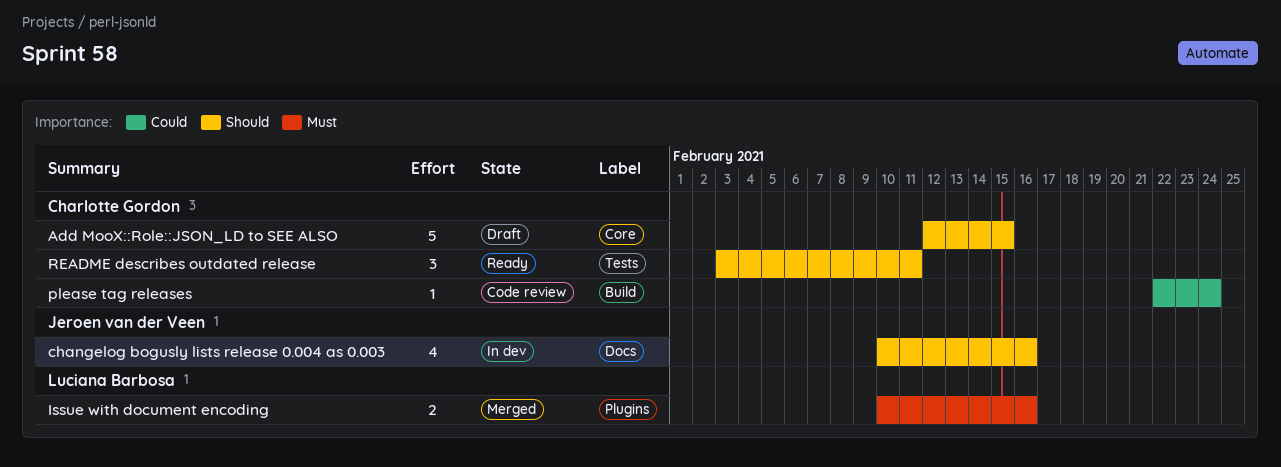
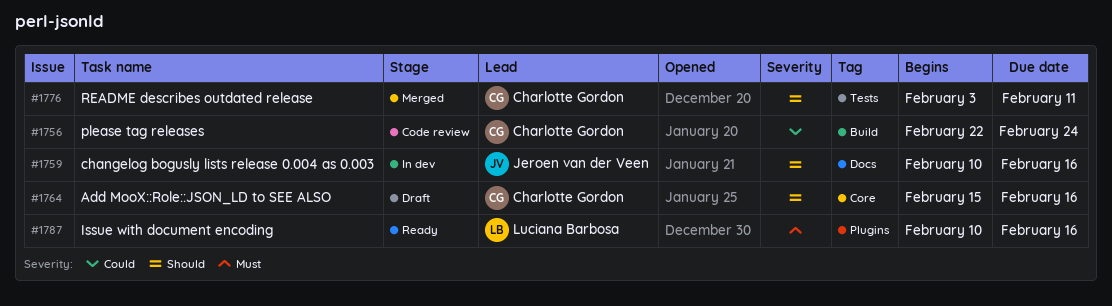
Add MooX::Role::JSON_LD to SEE ALSO, start: Feb 12 -> Feb 15
Add MooX::Role::JSON_LD to SEE ALSO, due: Feb 15 -> Feb 16
Issue with document encoding, status: Merged -> Ready
README describes outdated release, status: Ready -> Merged

